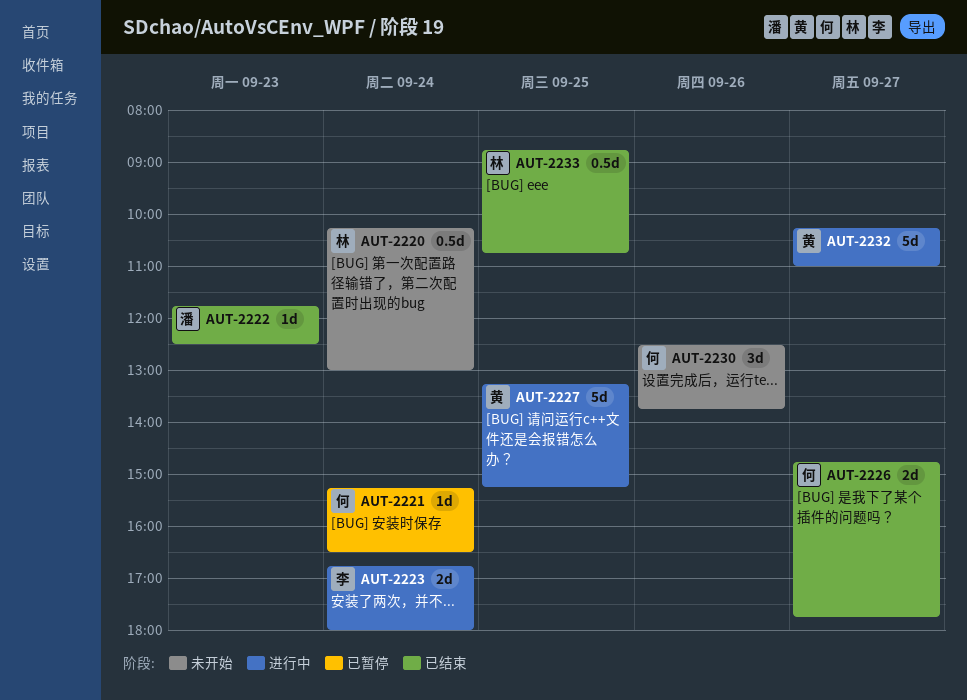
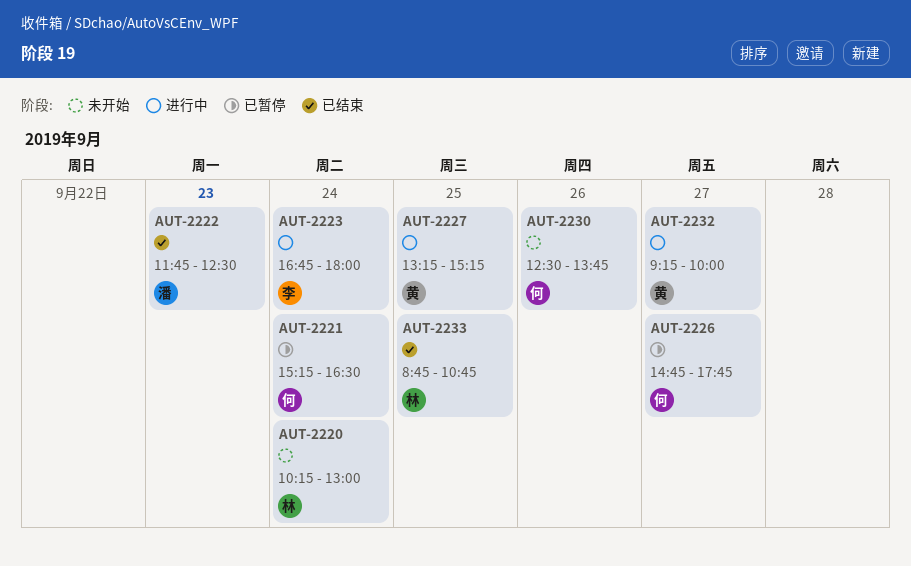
AUT-2226, status: 已结束 -> 已暂停
AUT-2232, begins: 10:15 -> 09:15
AUT-2232, ends: 11:00 -> 10:00

